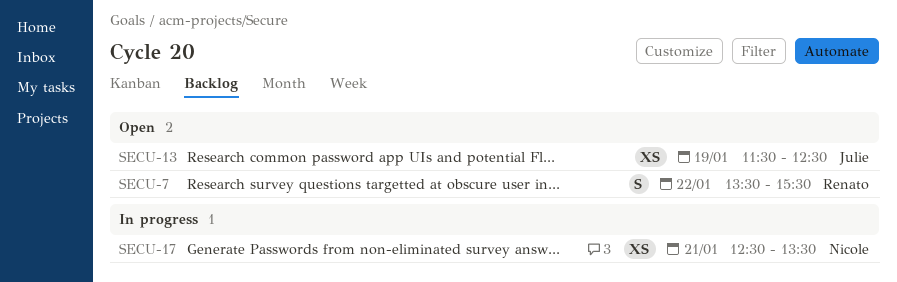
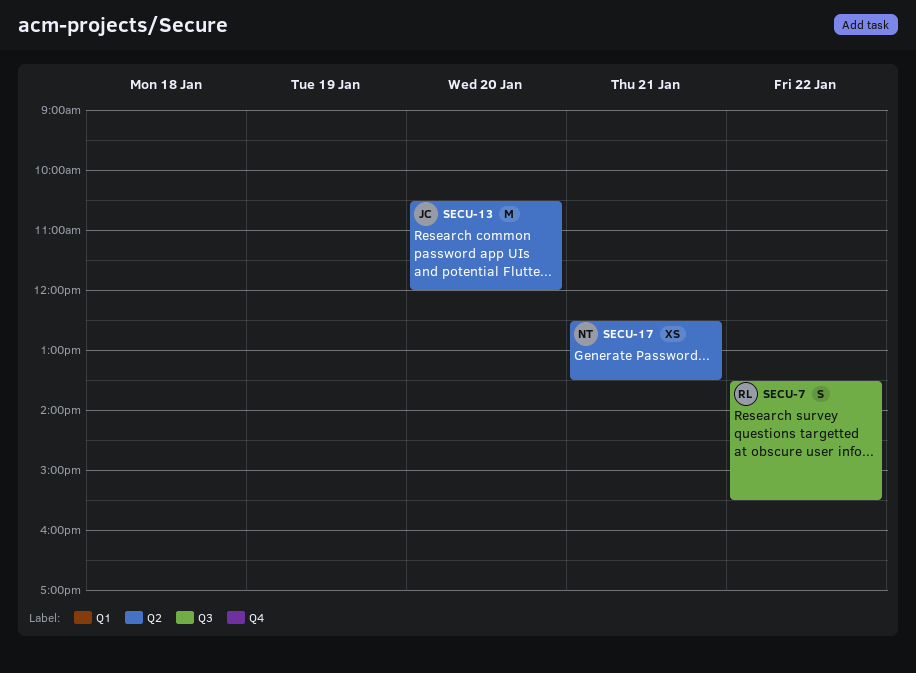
SECU-13, estimate: XS -> M
SECU-13, day: Jan 19 -> Jan 20
SECU-13, begins: 11:30 -> 10:30
SECU-13, ends: 12:30 -> 12:00

